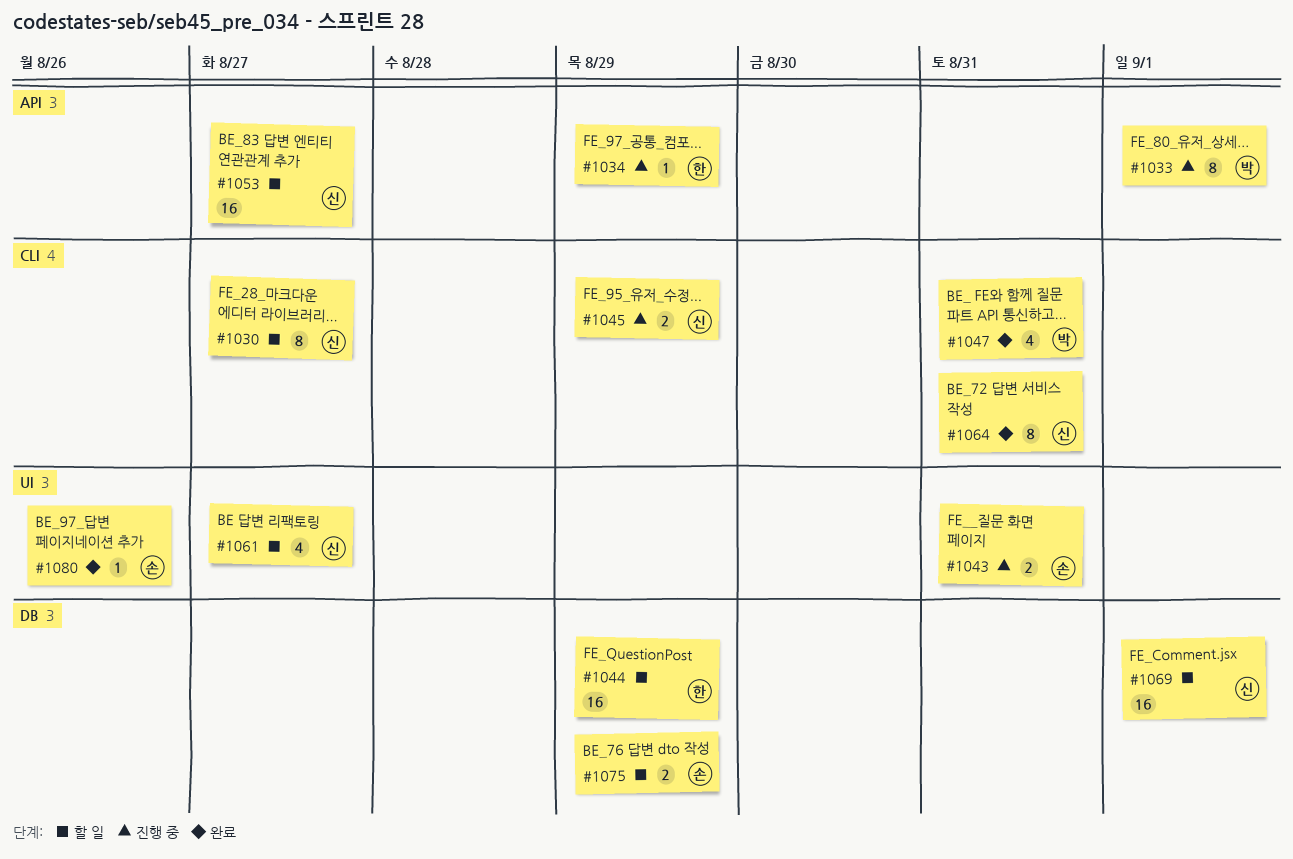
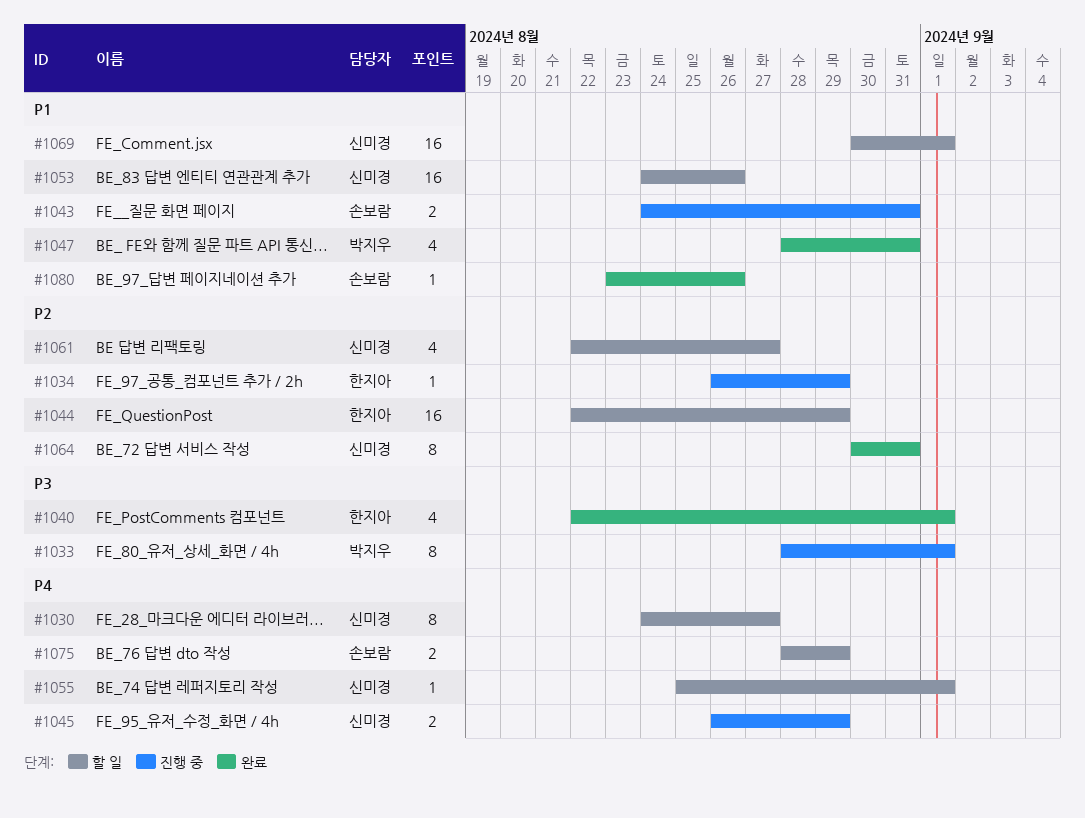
#1040: none -> present
#1053, due: Aug 27 -> Aug 26
#1055: none -> present

